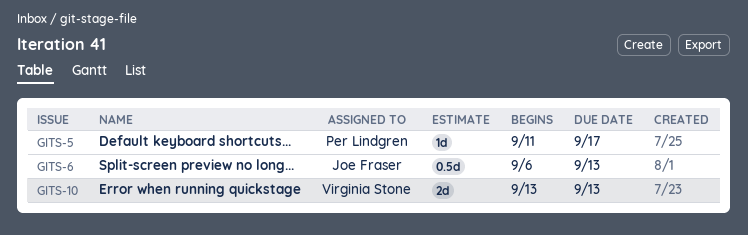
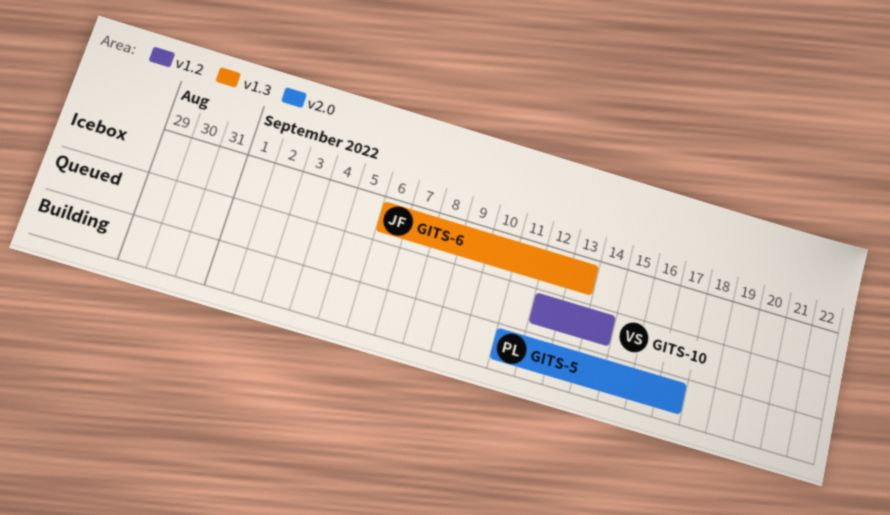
GITS-10, start: Sep 13 -> Sep 12
GITS-10, due: Sep 13 -> Sep 14

